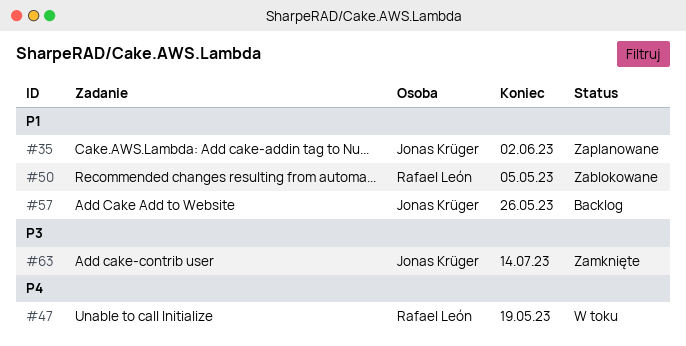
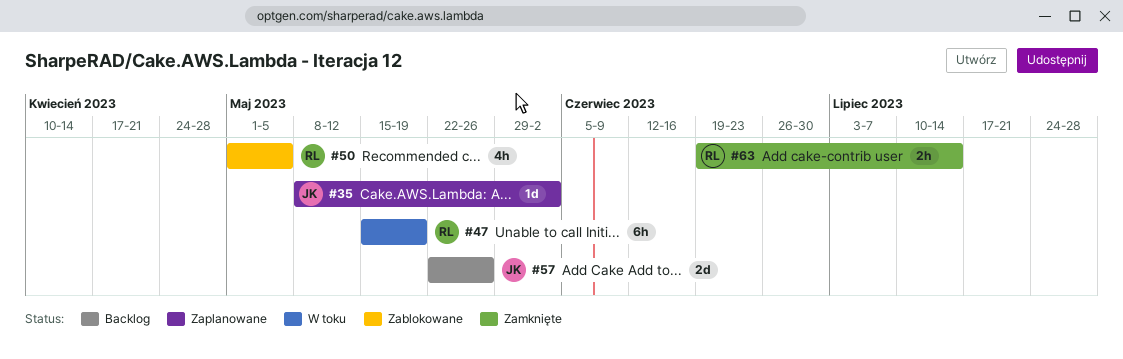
#63, owner: Jonas Krüger -> Rafael León

